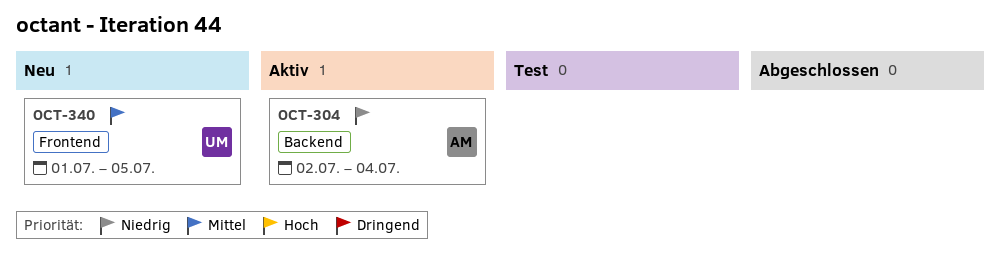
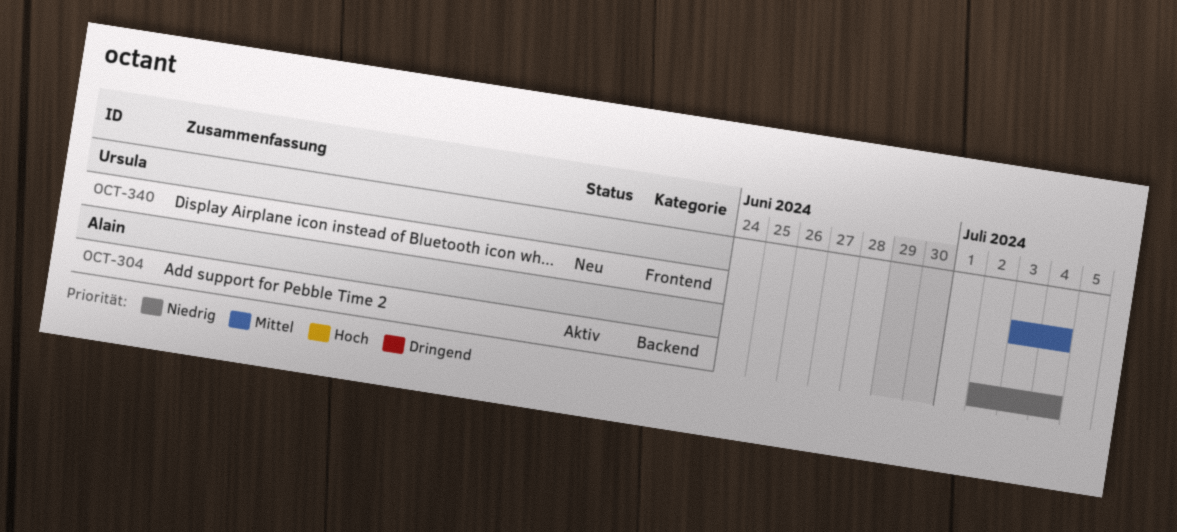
OCT-340, start: Jul 1 -> Jul 3
OCT-340, due: Jul 5 -> Jul 4

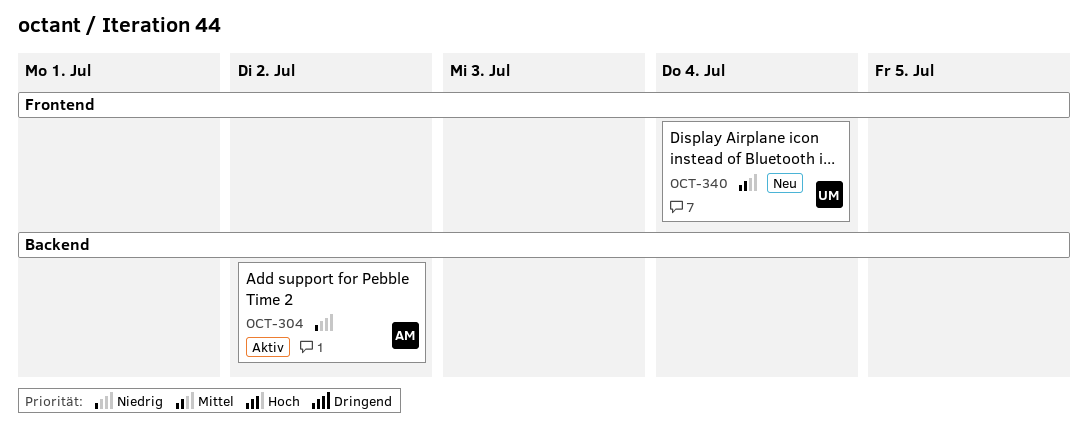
OCT-304, due: Jul 4 -> Jul 2

